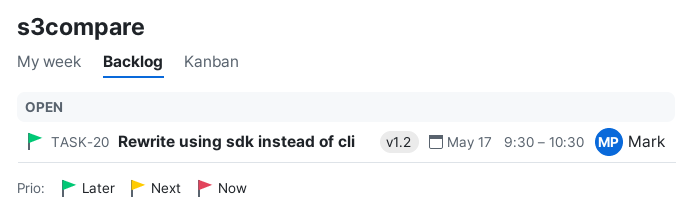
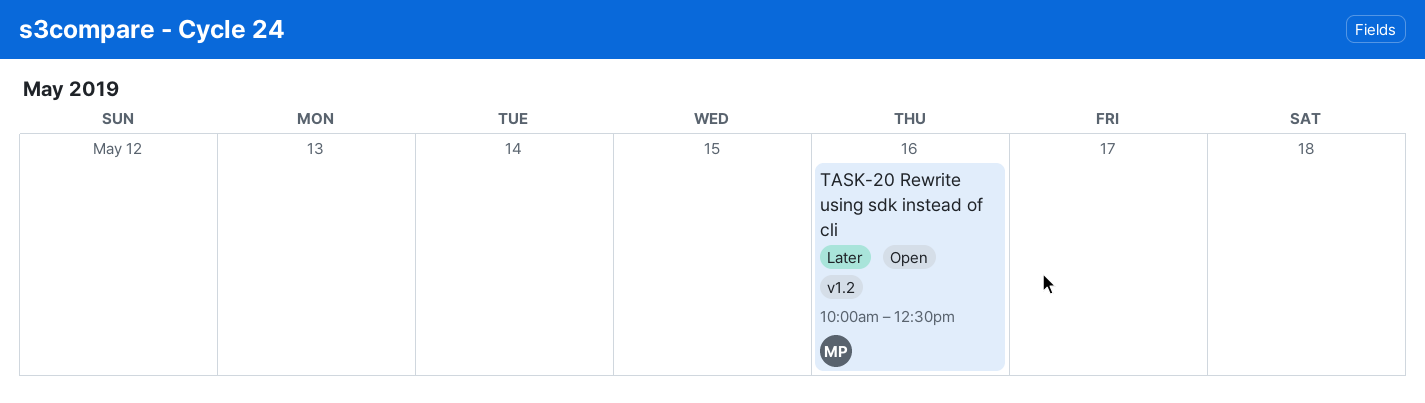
TASK-20, day: May 17 -> May 16
TASK-20, begins: 09:30 -> 10:00
TASK-20, ends: 10:30 -> 12:30

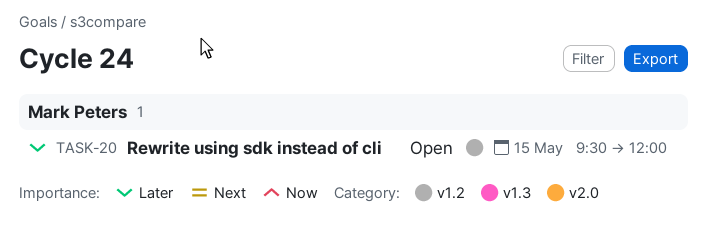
TASK-20, day: May 16 -> May 15
TASK-20, begins: 10:00 -> 09:30
TASK-20, ends: 12:30 -> 12:00

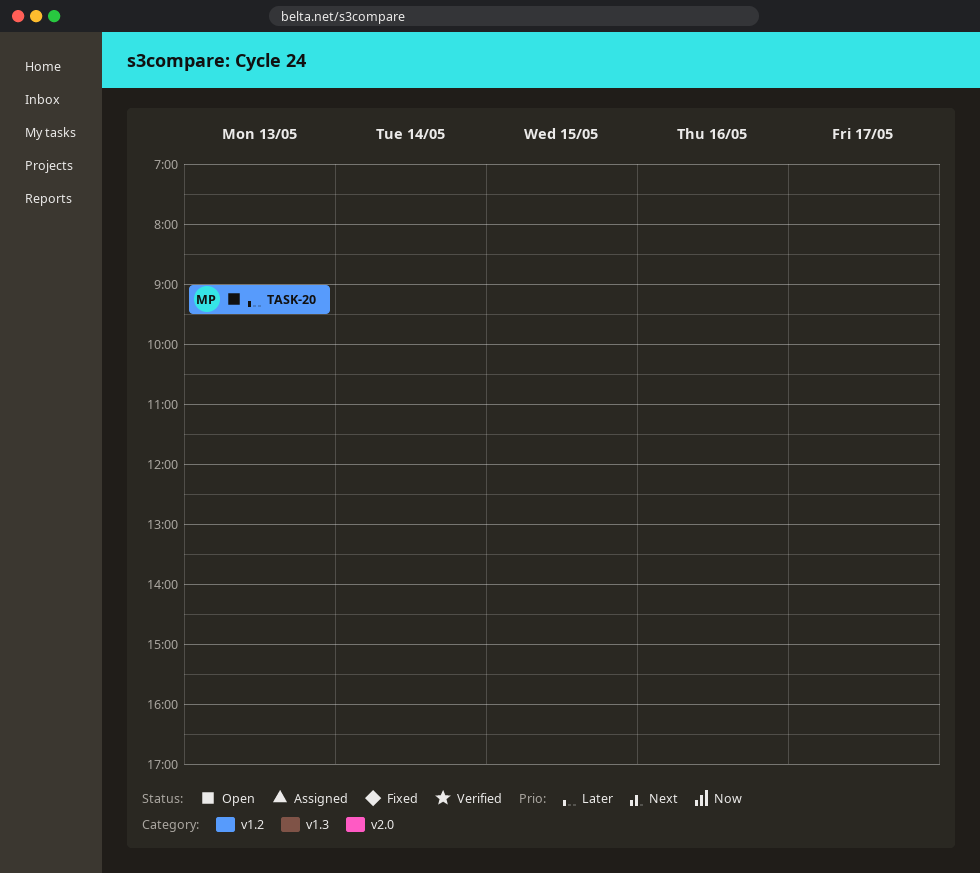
TASK-20, day: May 15 -> May 13
TASK-20, begins: 09:30 -> 09:00
TASK-20, ends: 12:00 -> 09:30

